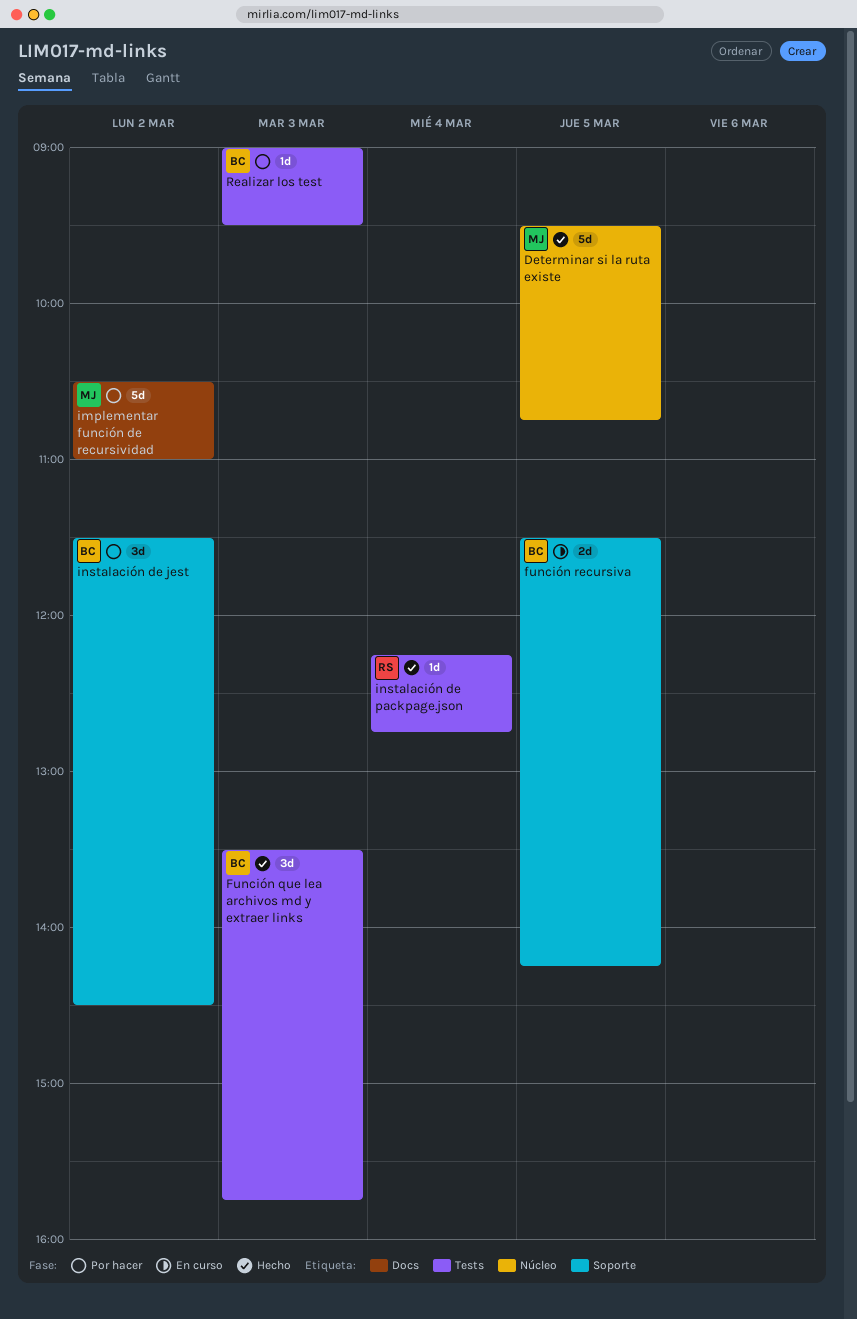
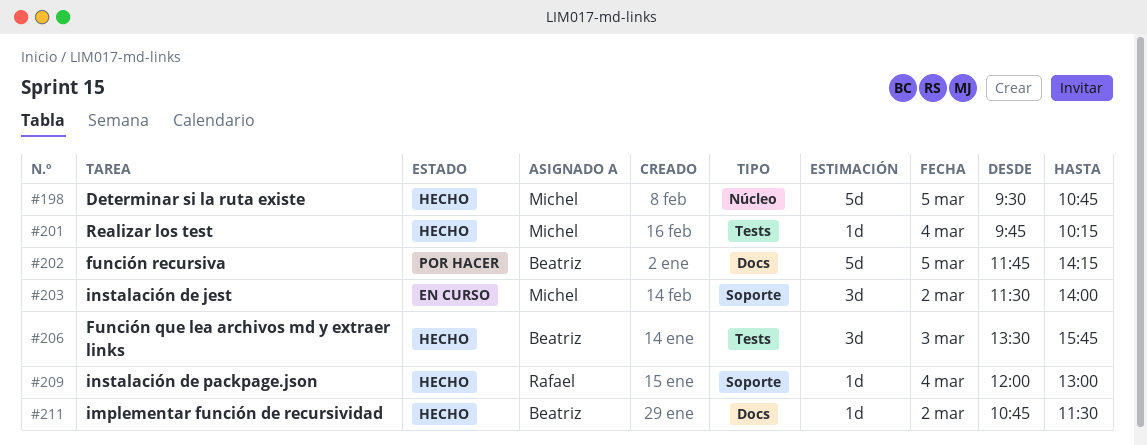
función recursiva, status: En curso -> Por hacer
función recursiva, label: Soporte -> Docs
función recursiva, estimate: 2d -> 5d
función recursiva, begins: 11:30 -> 11:45
implementar función de recursividad, status: Por hacer -> Hecho
implementar función de recursividad, owner: Michel -> Beatriz
implementar función de recursividad, estimate: 5d -> 1d
implementar función de recursividad, begins: 10:30 -> 10:45
implementar función de recursividad, ends: 11:00 -> 11:30
instalación de jest, status: Por hacer -> En curso
instalación de jest, owner: Beatriz -> Michel
instalación de jest, ends: 14:30 -> 14:00
instalación de packpage.json, label: Tests -> Soporte
instalación de packpage.json, begins: 12:15 -> 12:00
instalación de packpage.json, ends: 12:45 -> 13:00
Realizar los test, status: Por hacer -> Hecho
Realizar los test, owner: Beatriz -> Michel
Realizar los test, day: Mar 3 -> Mar 4
Realizar los test, begins: 09:00 -> 09:45
Realizar los test, ends: 09:30 -> 10:15

